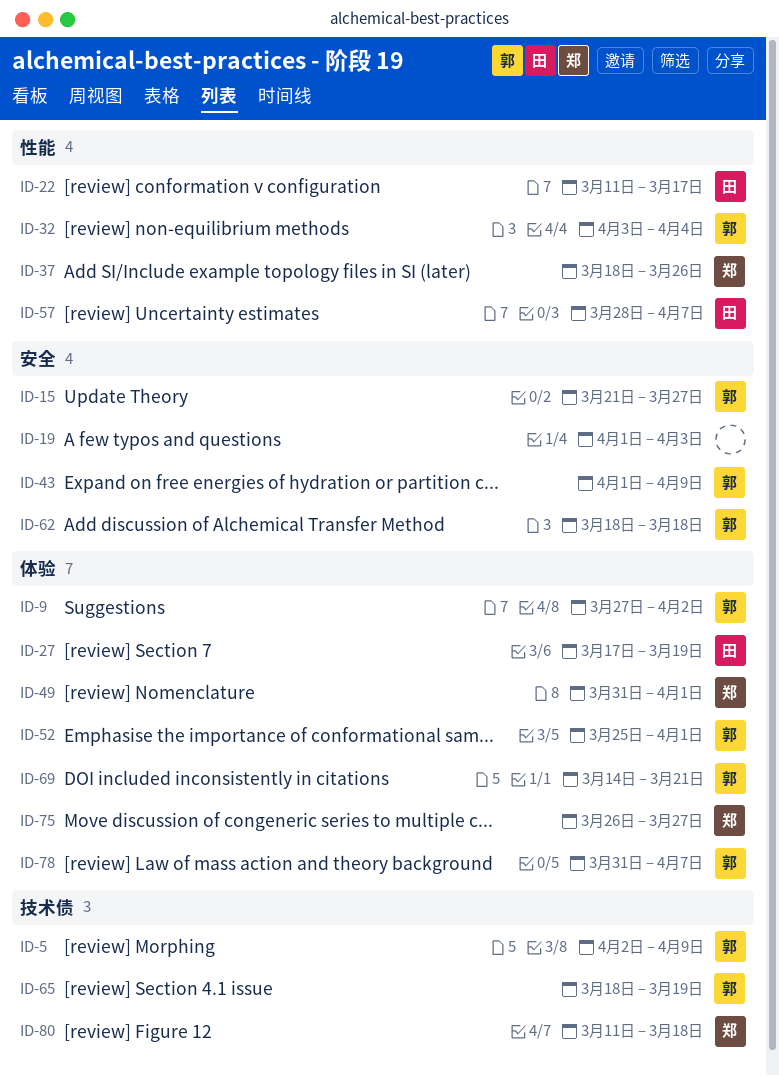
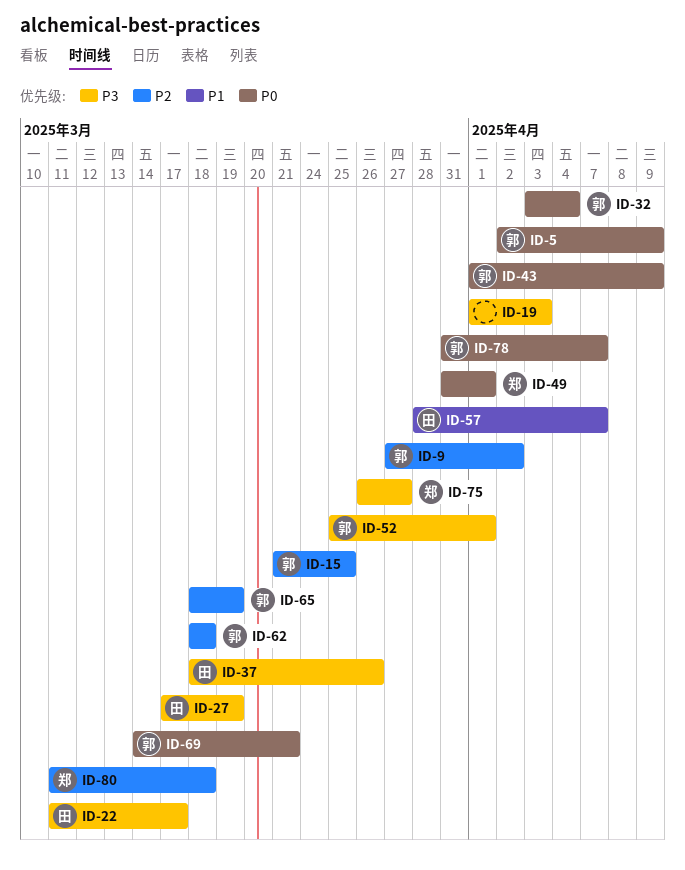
ID-15, due: Mar 27 -> Mar 25
ID-37, owner: 郑 -> 田

